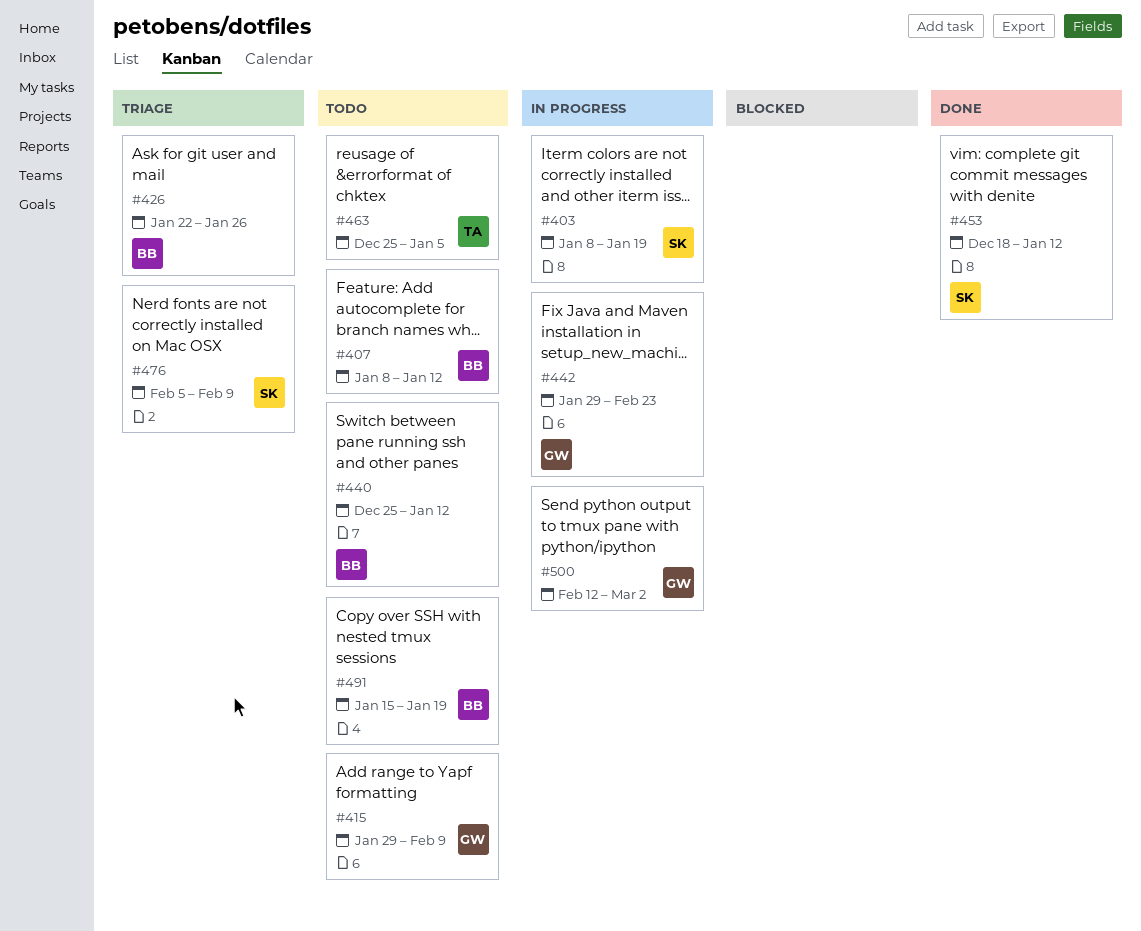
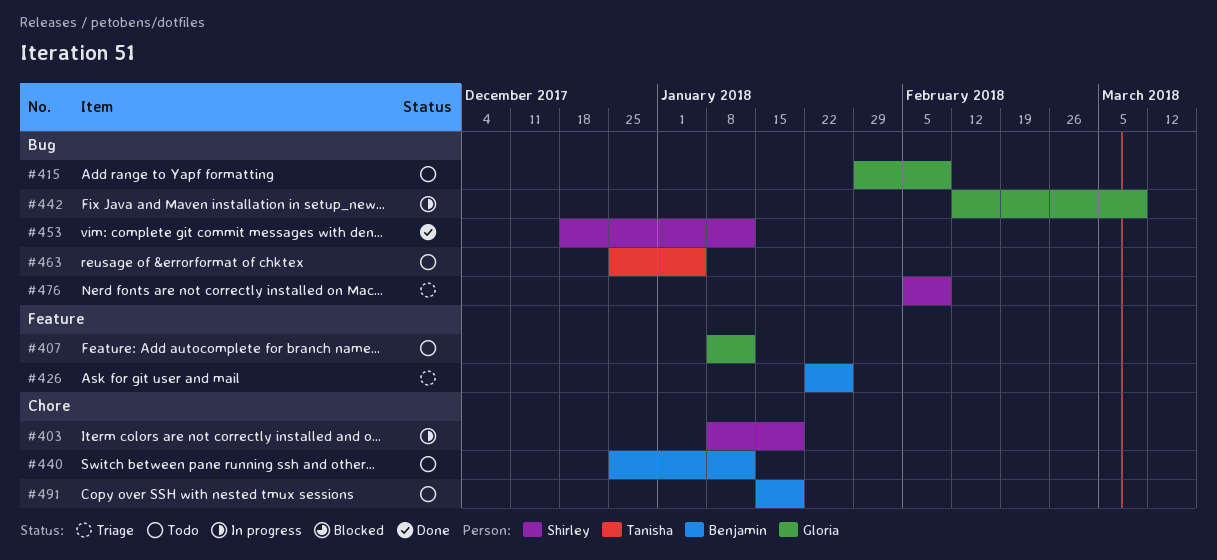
#407, owner: Benjamin -> Gloria
#442, start: Jan 29 -> Feb 12
#442, due: Feb 23 -> Mar 9
#500: present -> none

